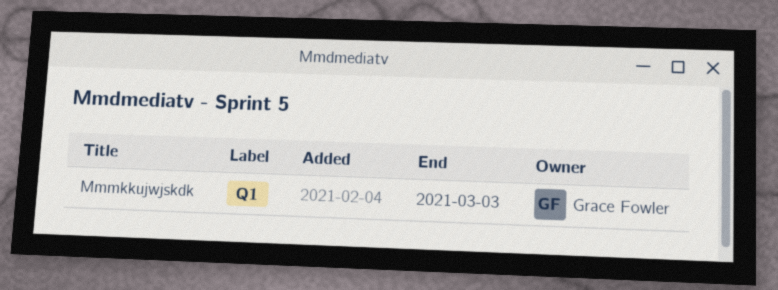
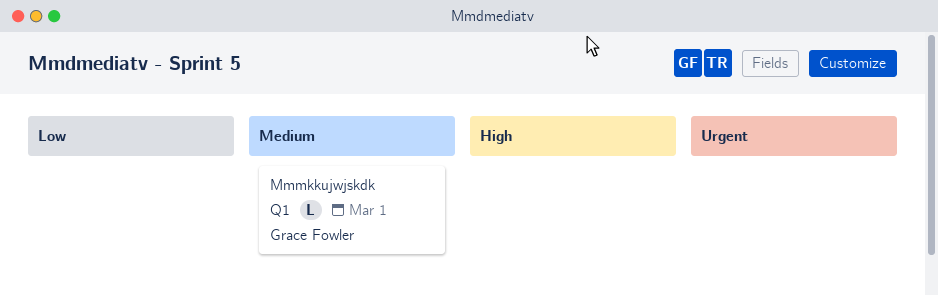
Mmmkkujwjskdk, due: Mar 3 -> Mar 1

